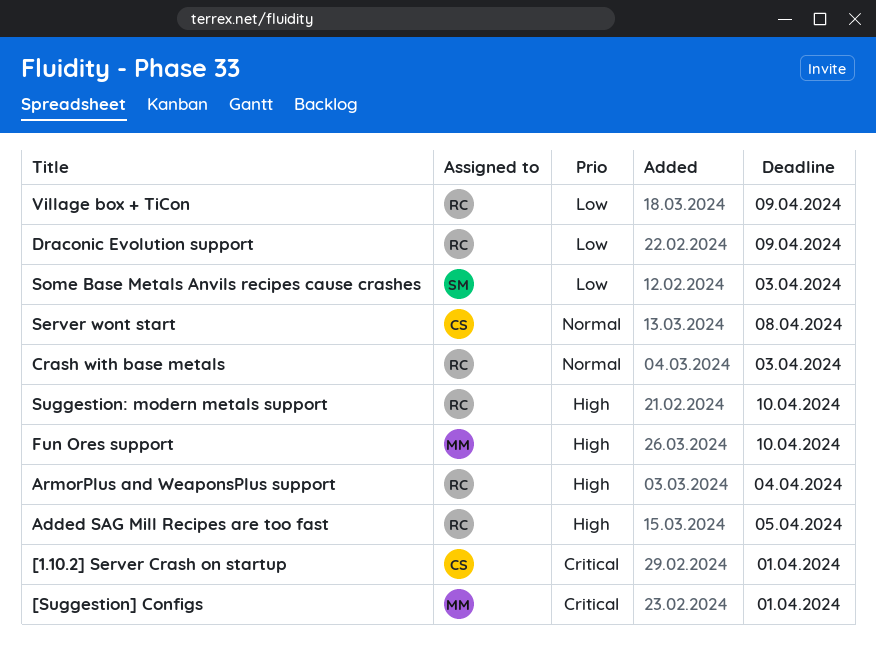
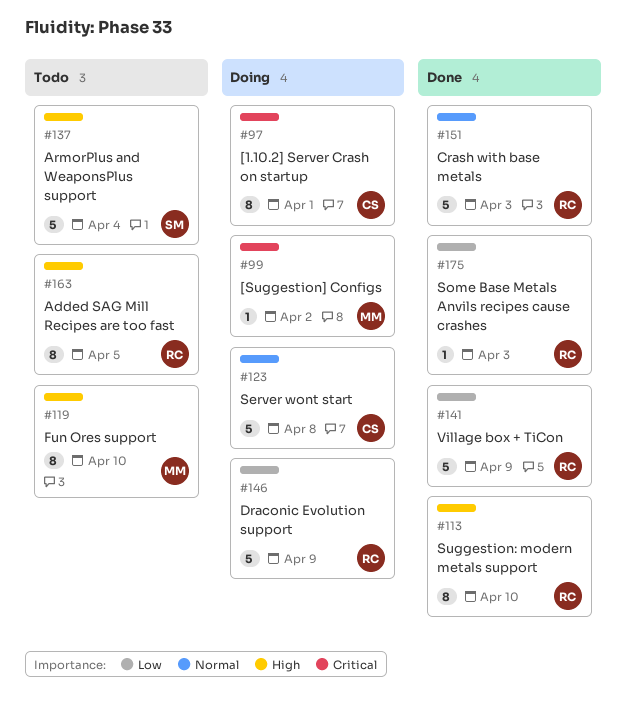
[Suggestion] Configs, due: Apr 1 -> Apr 2
ArmorPlus and WeaponsPlus support, owner: RC -> SM
Some Base Metals Anvils recipes cause crashes, owner: SM -> RC

